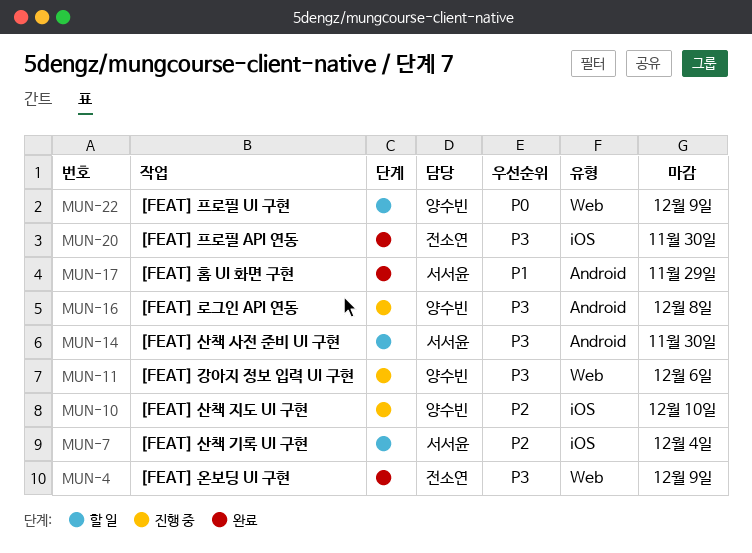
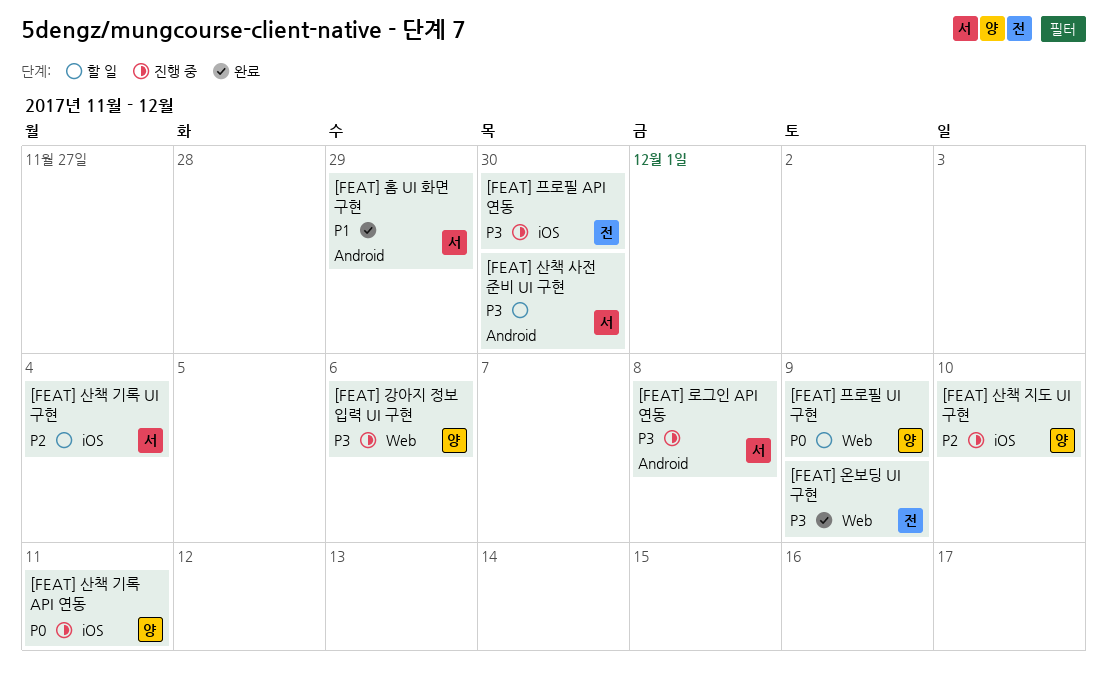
[FEAT] 로그인 API 연동, owner: 양수빈 -> 서서윤
[FEAT] 산책 기록 API 연동: none -> present
[FEAT] 프로필 API 연동, status: 완료 -> 진행 중

